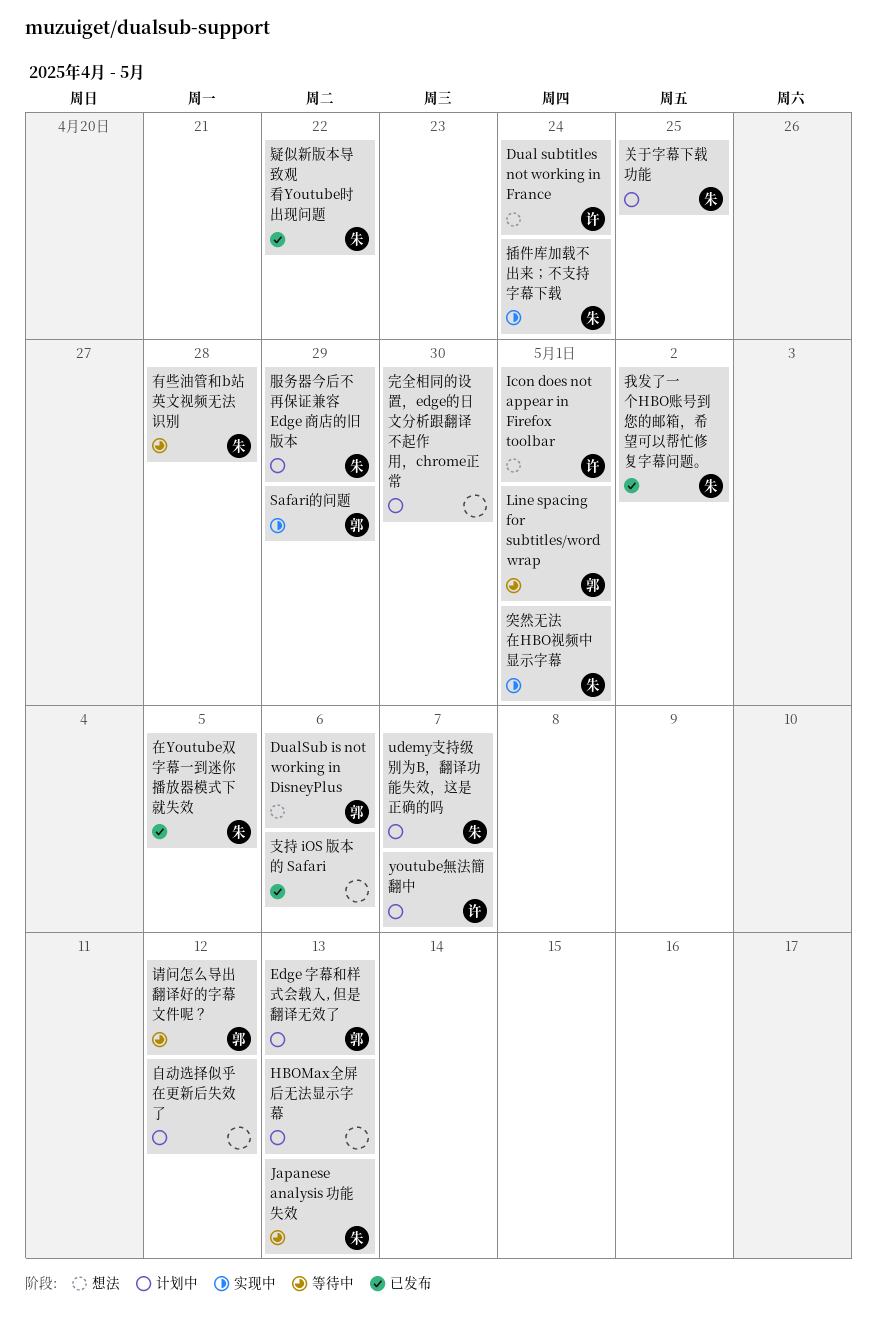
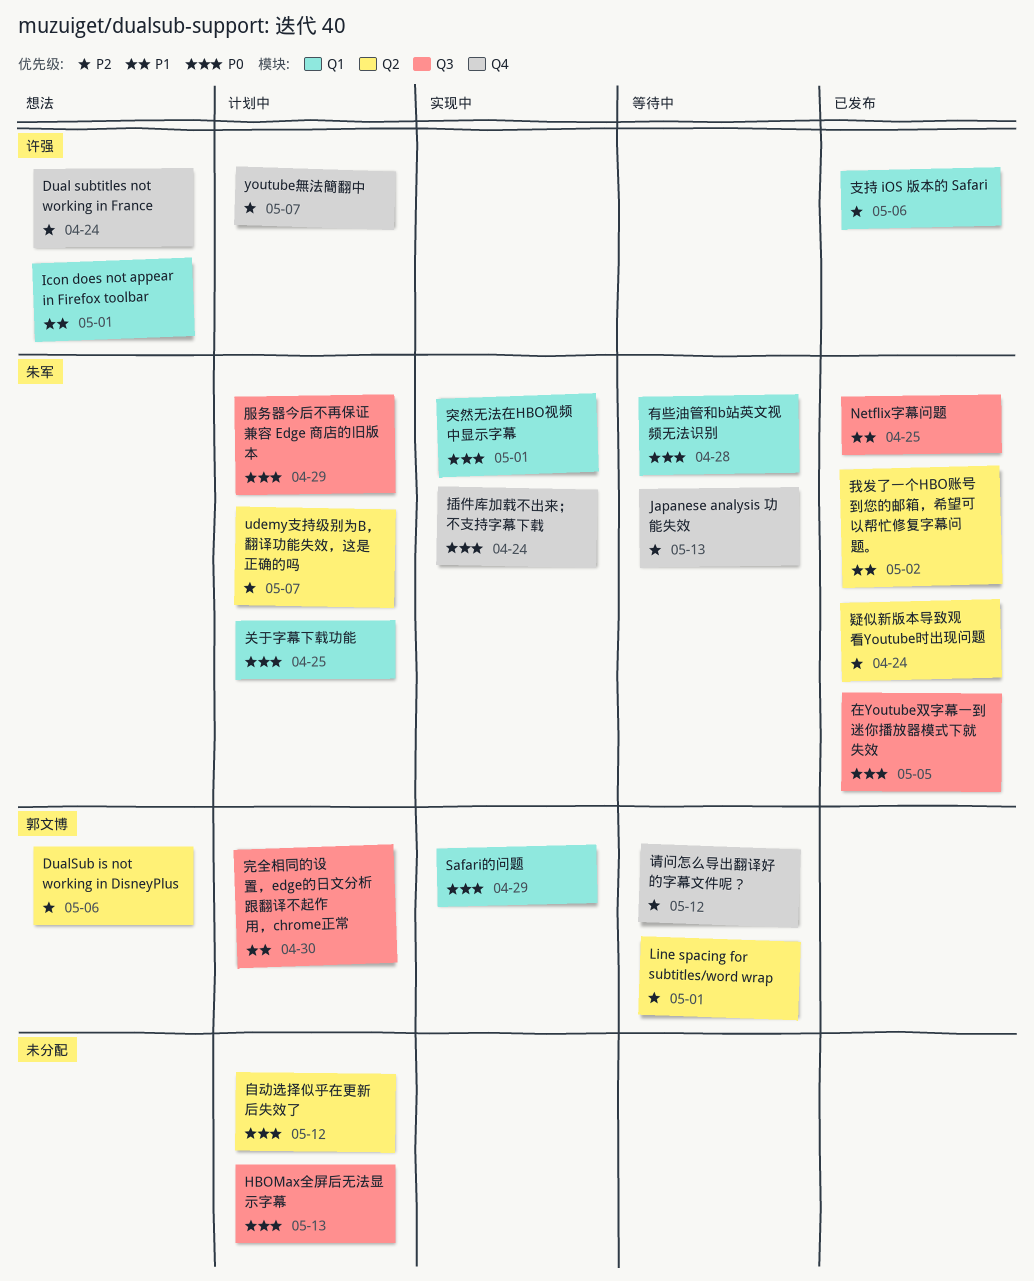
Edge 字幕和样式会载入, 但是翻译无效了: present -> none
Netflix字幕问题: none -> present
完全相同的设置，edge的日文分析跟翻译不起作用，chrome正常, owner: none -> 郭文博
支持 iOS 版本的 Safari, owner: none -> 许强
疑似新版本导致观看Youtube时出现问题, due: Apr 22 -> Apr 24

